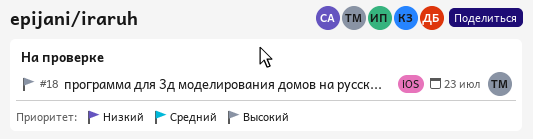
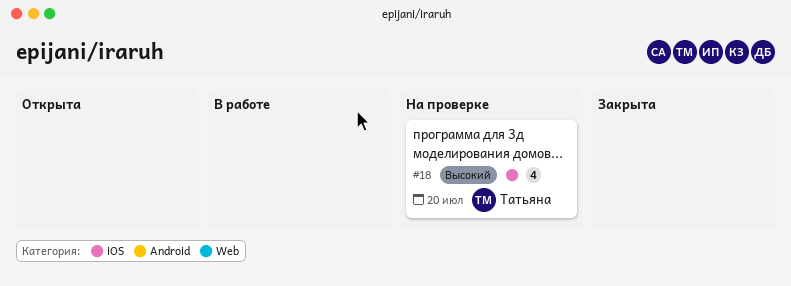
#18, due: Jul 23 -> Jul 20

